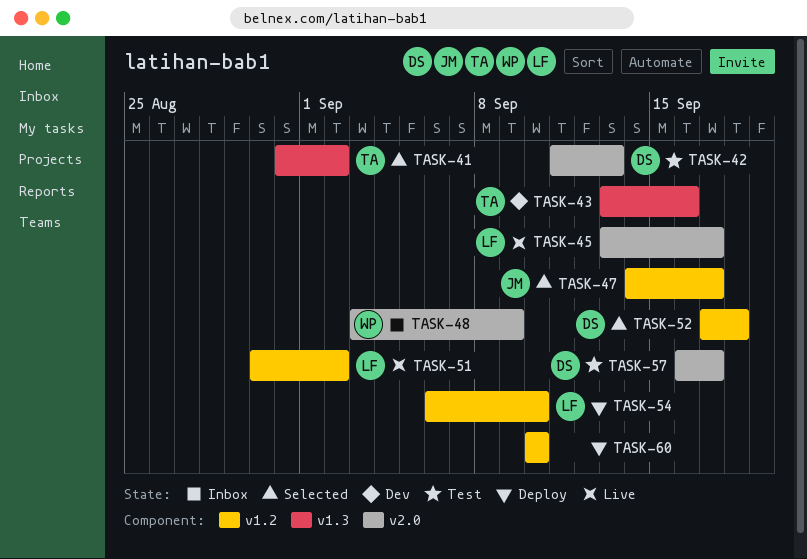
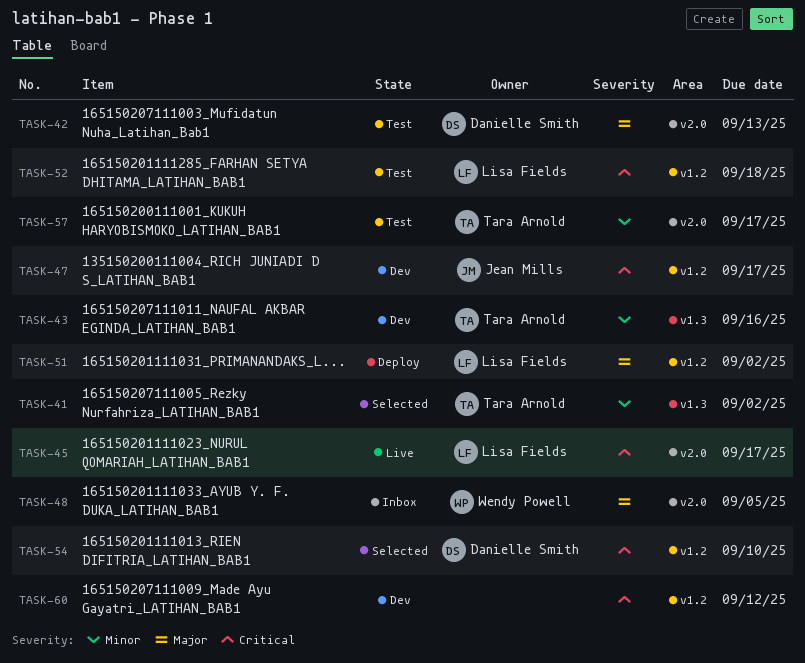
TASK-47, status: Selected -> Dev
TASK-48, due: Sep 9 -> Sep 5
TASK-51, status: Live -> Deploy
TASK-52, status: Selected -> Test
TASK-52, owner: Danielle Smith -> Lisa Fields
TASK-54, status: Deploy -> Selected
TASK-54, owner: Lisa Fields -> Danielle Smith
TASK-57, owner: Danielle Smith -> Tara Arnold
TASK-60, status: Deploy -> Dev
TASK-60, due: Sep 10 -> Sep 12

